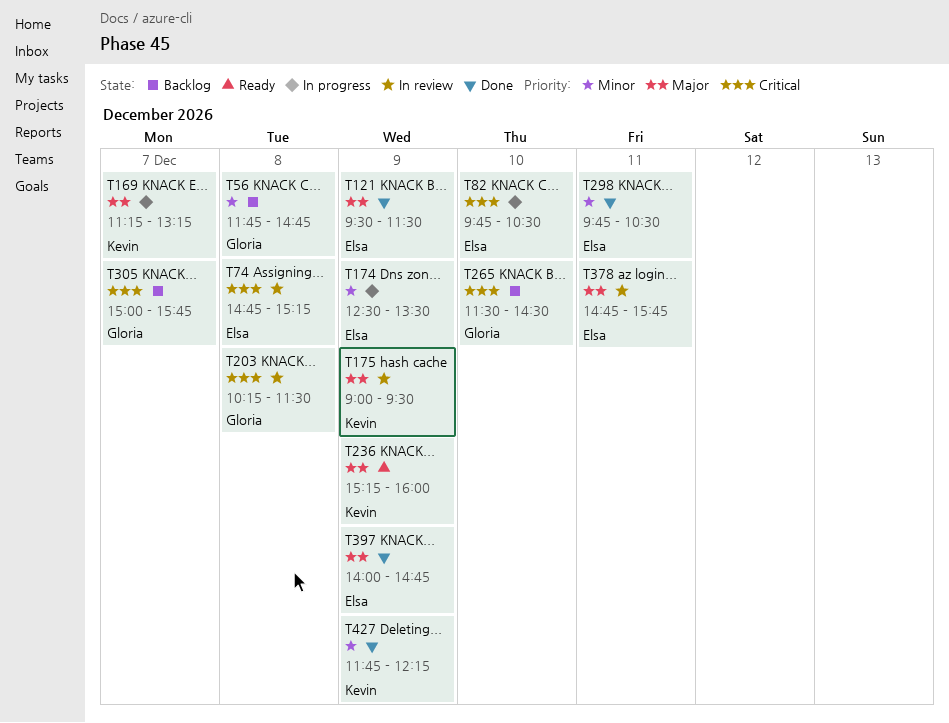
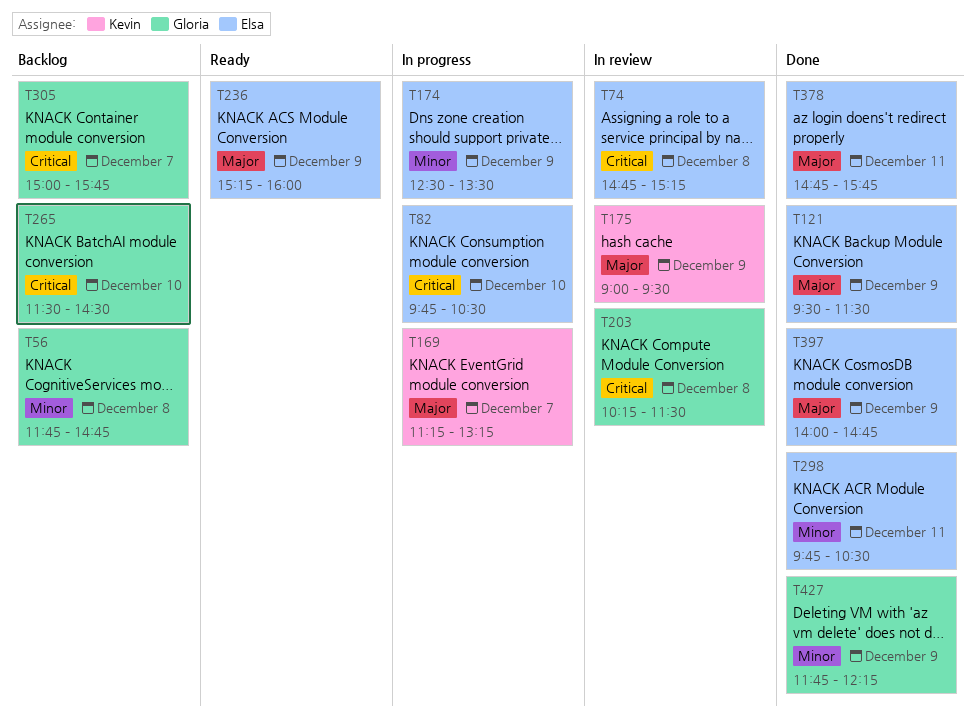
T236, owner: Kevin -> Elsa
T378, status: In review -> Done
T427, owner: Kevin -> Gloria

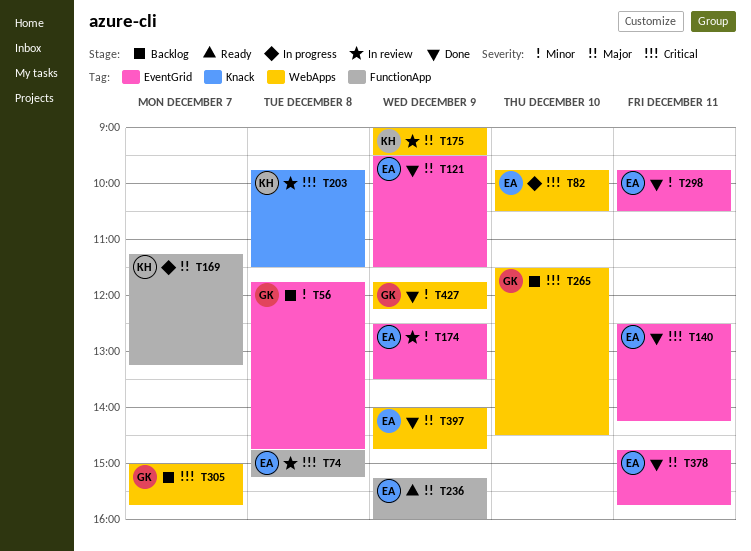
T140: none -> present
T174, status: In progress -> In review
T203, owner: Gloria -> Kevin
T203, begins: 10:15 -> 09:45

